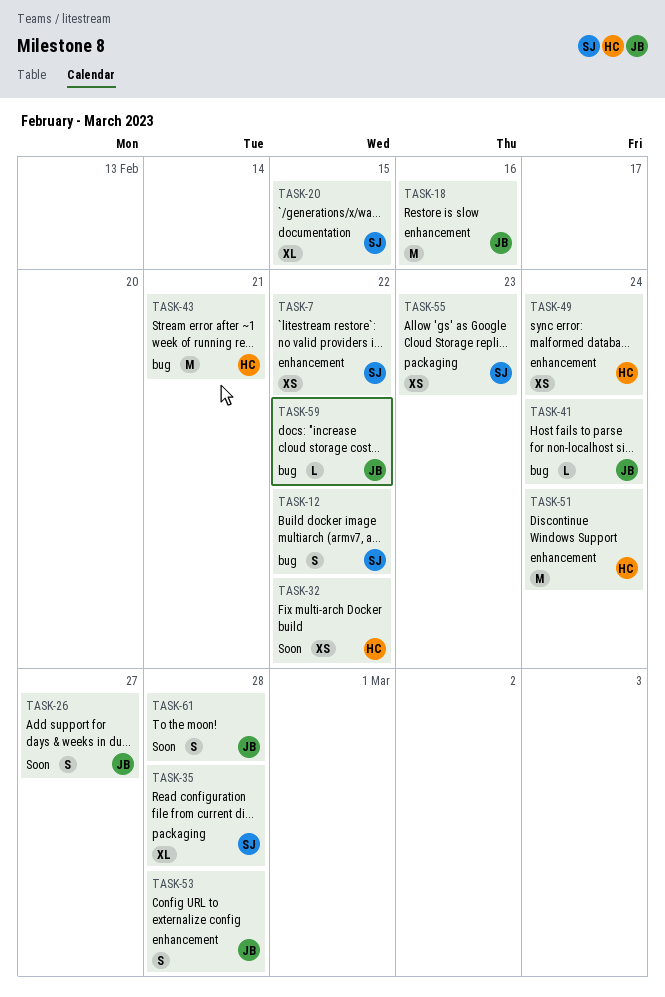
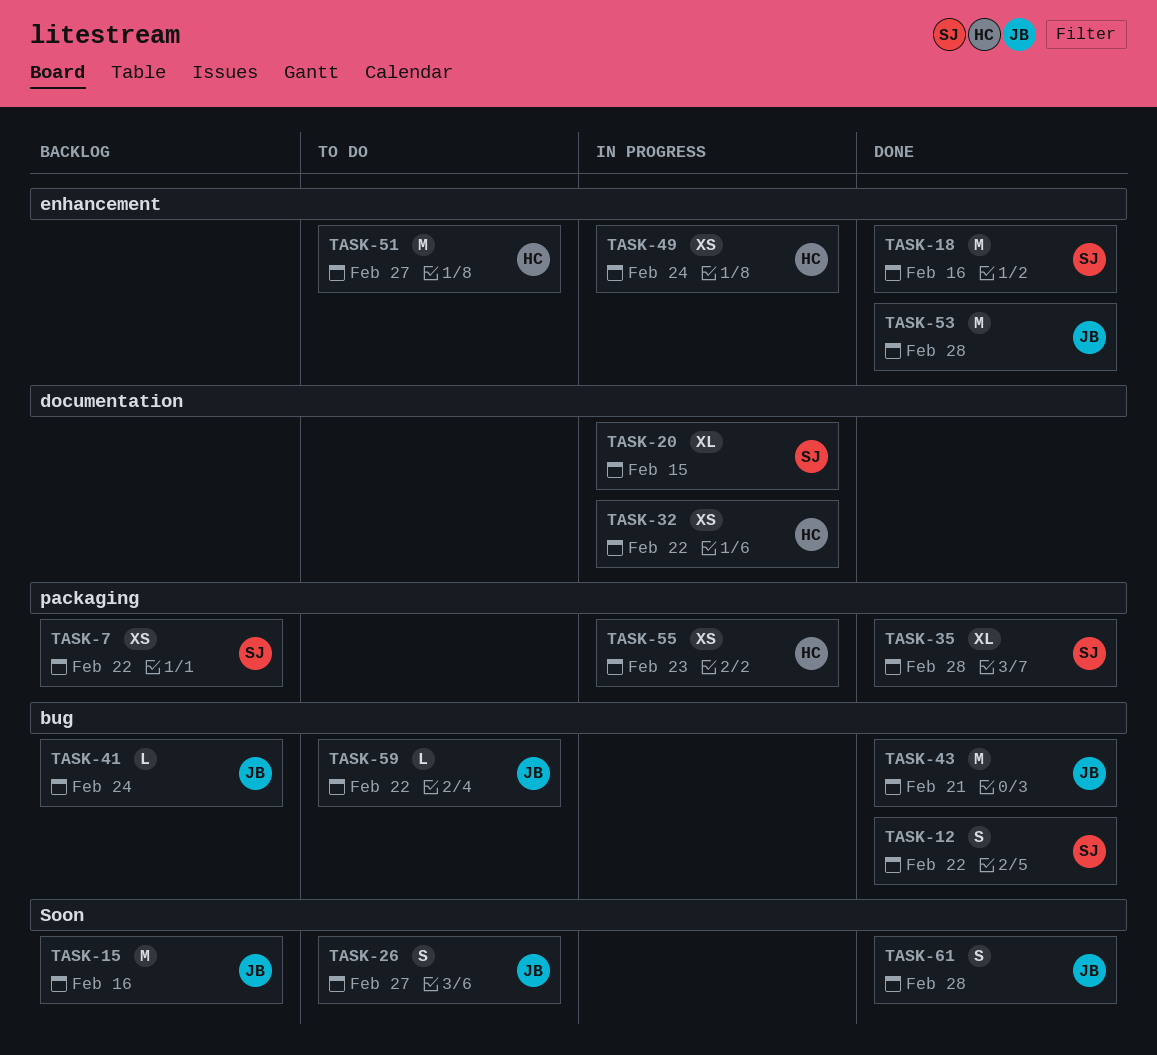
TASK-7, label: enhancement -> packaging
TASK-15: none -> present
TASK-18, owner: JB -> SJ
TASK-32, label: Soon -> documentation
TASK-43, owner: HC -> JB
TASK-51, due: Feb 24 -> Feb 27
TASK-53, estimate: S -> M
TASK-55, owner: SJ -> HC

